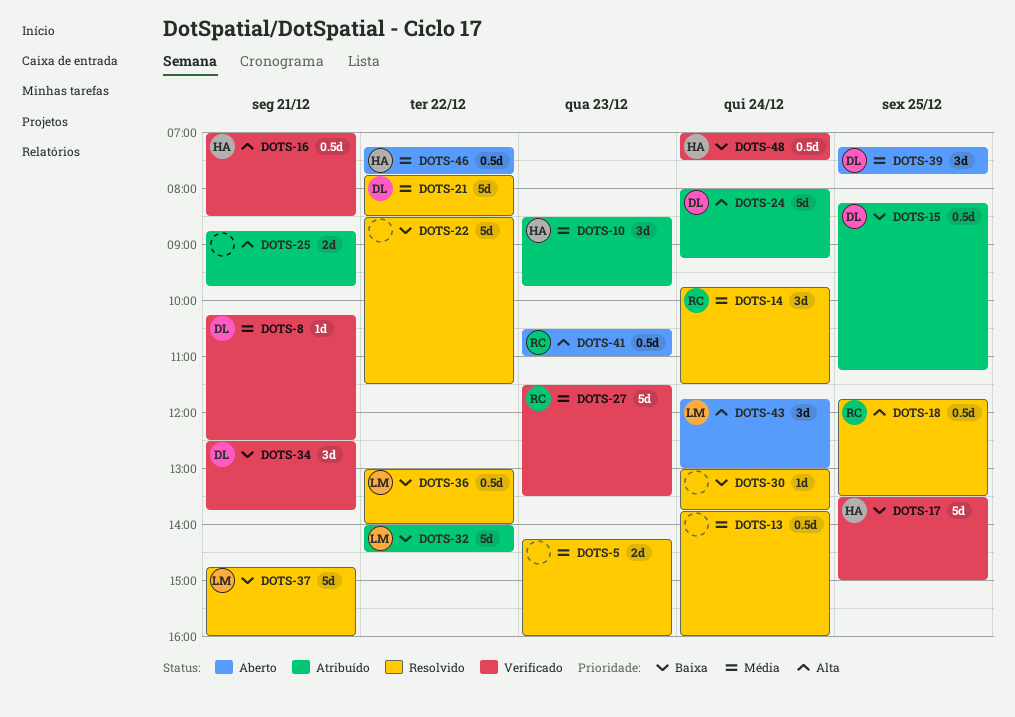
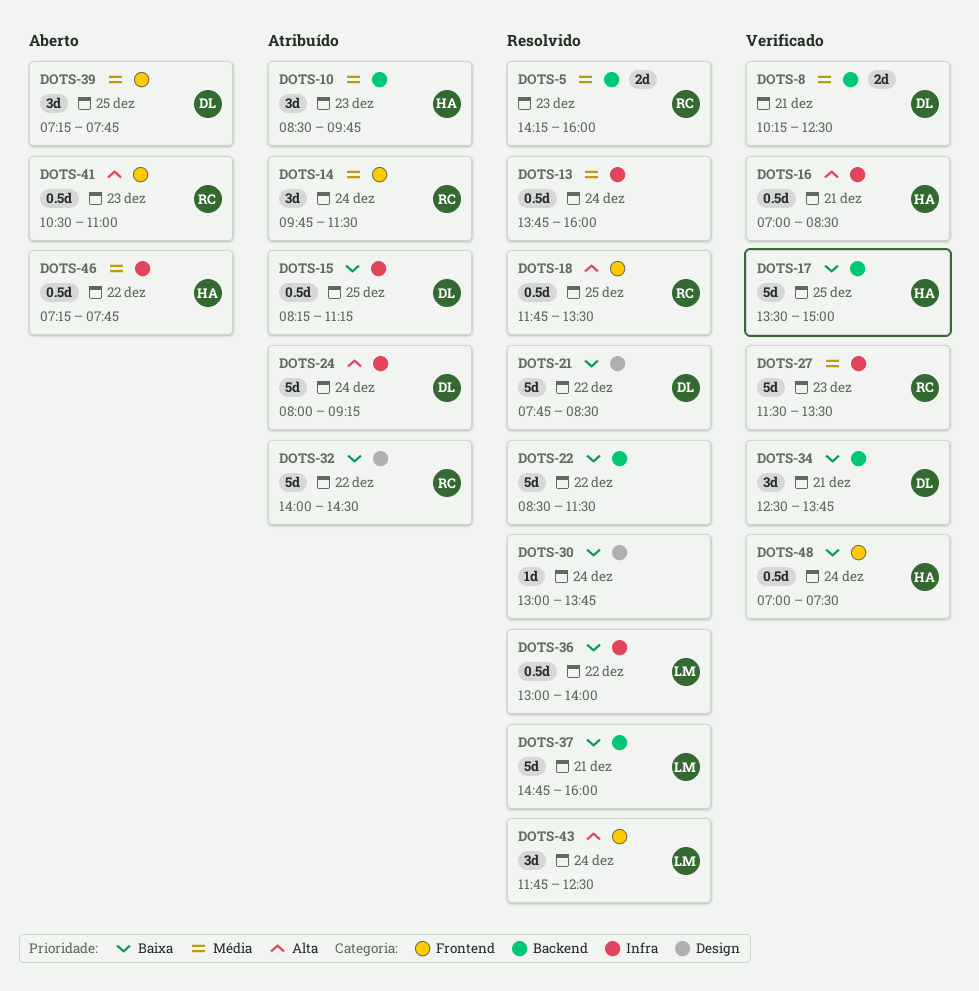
DOTS-5, owner: none -> RC
DOTS-8, estimate: 1d -> 2d
DOTS-14, status: Resolvido -> Atribuído
DOTS-21, priority: Média -> Baixa
DOTS-25: present -> none
DOTS-32, owner: LM -> RC
DOTS-43, status: Aberto -> Resolvido
DOTS-43, ends: 13:00 -> 12:30

